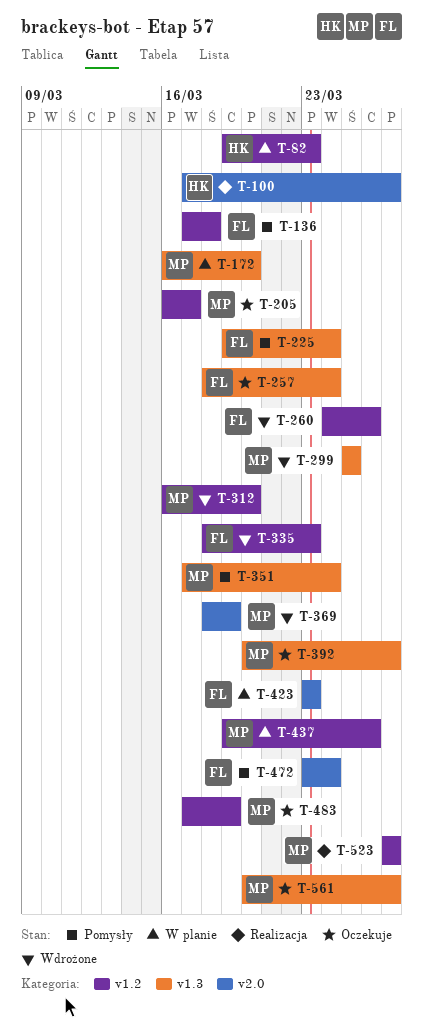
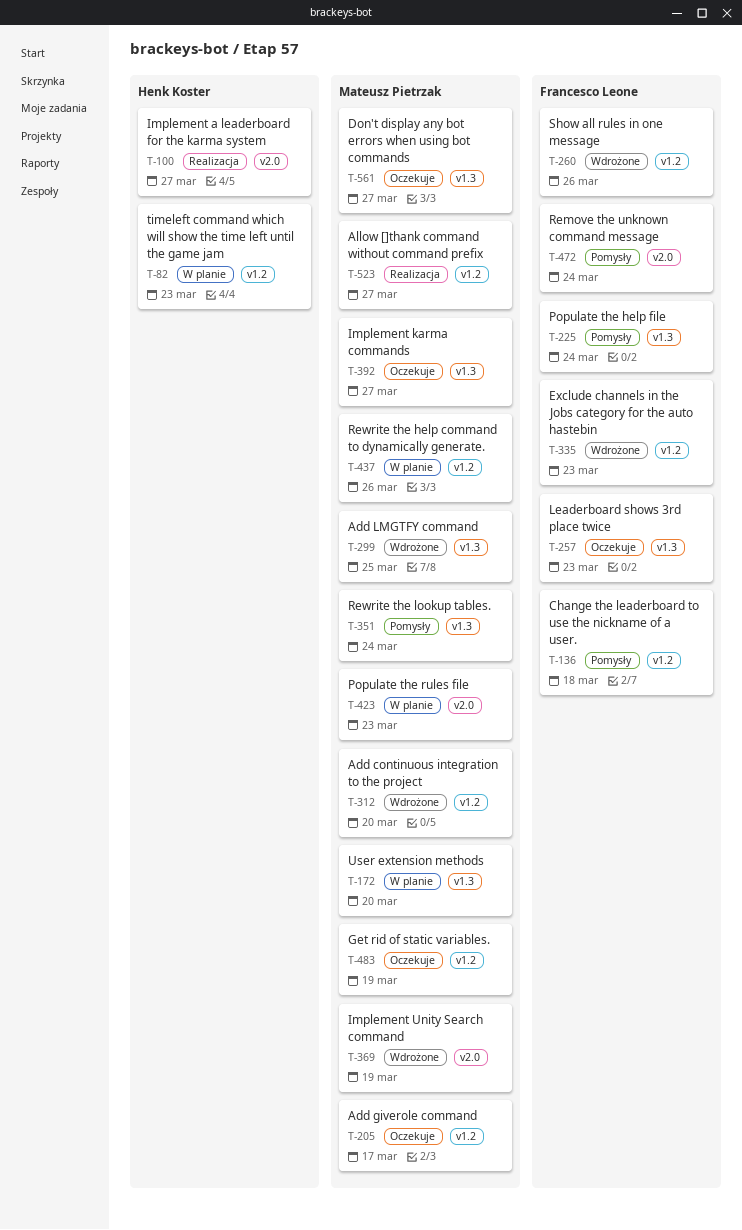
T-257, due: Mar 24 -> Mar 23
T-423, owner: Francesco Leone -> Mateusz Pietrzak

